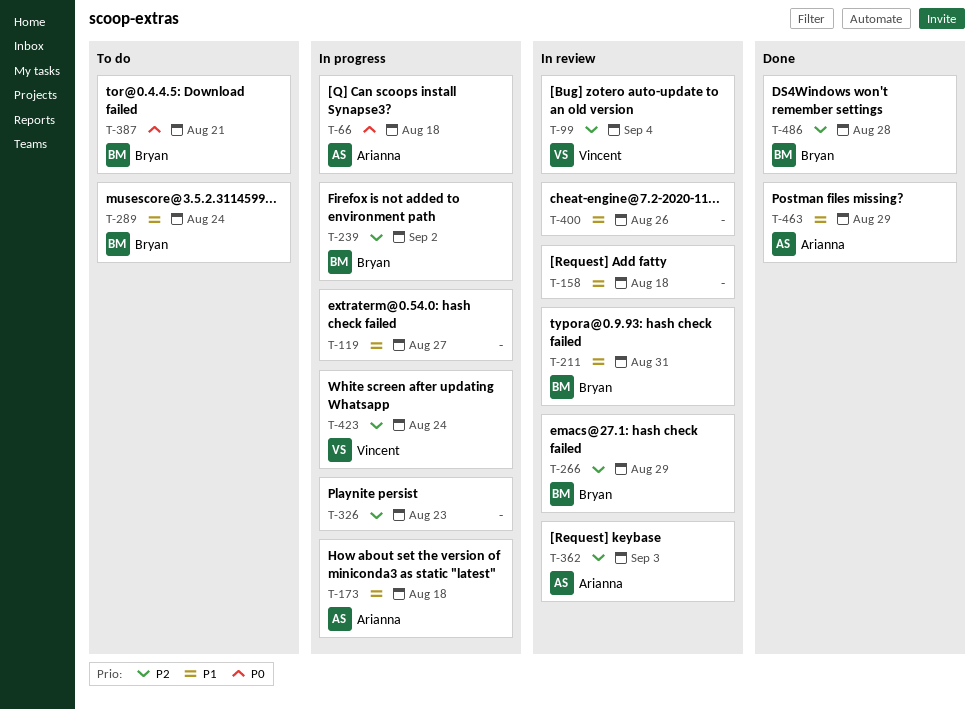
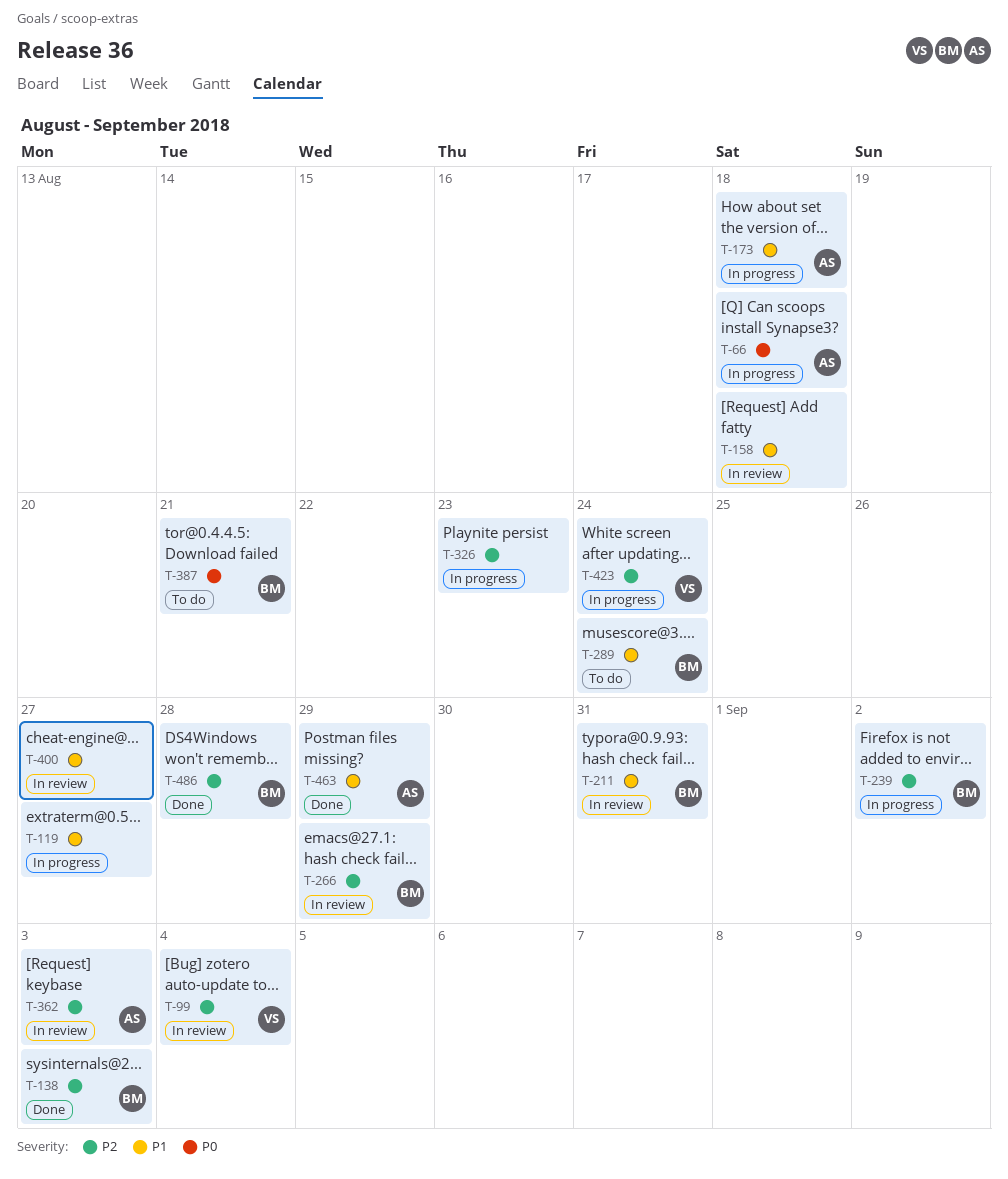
T-138: none -> present
T-400, due: Aug 26 -> Aug 27

